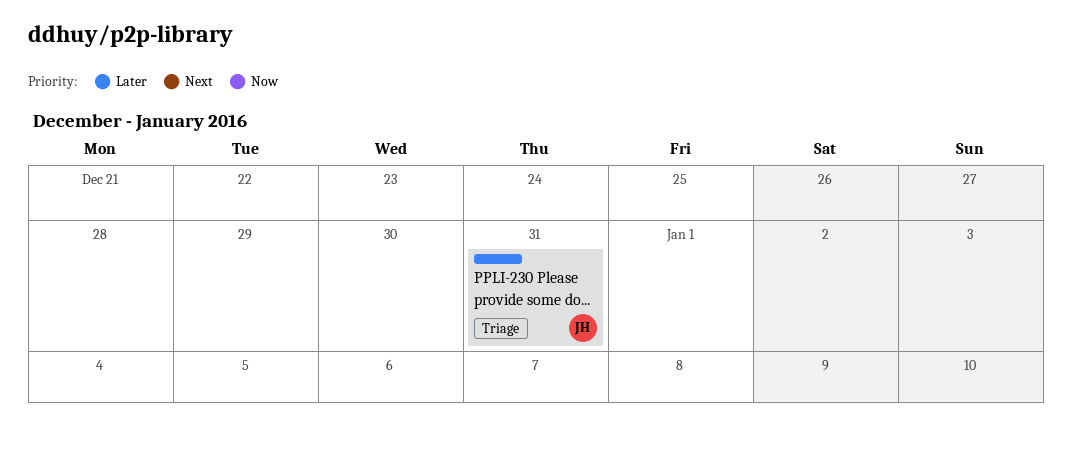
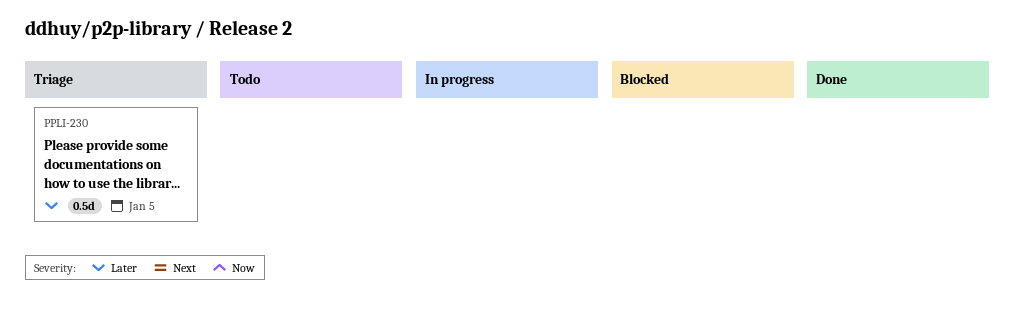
PPLI-230, due: Dec 31 -> Jan 5

